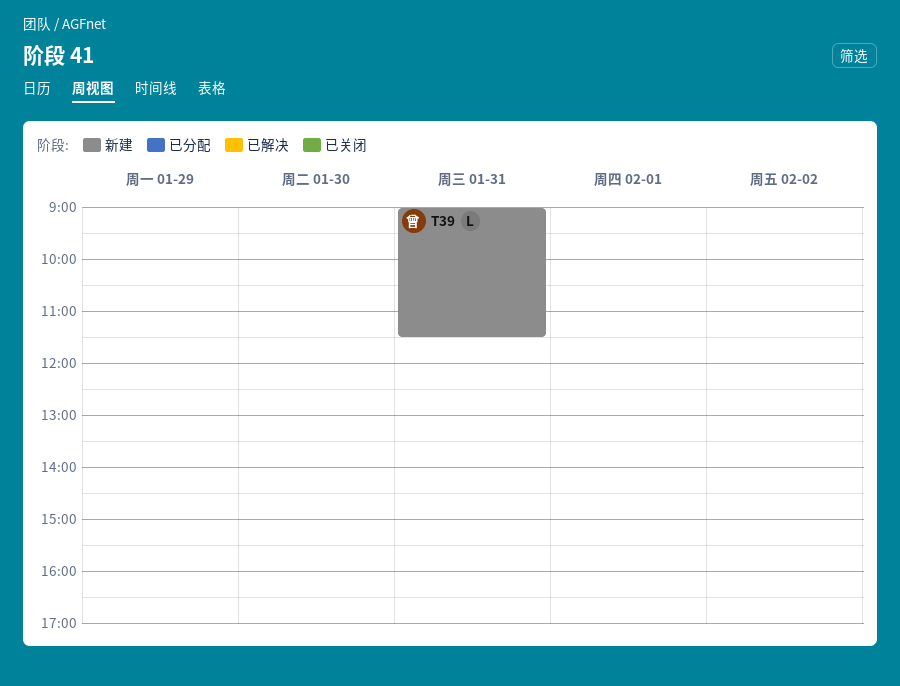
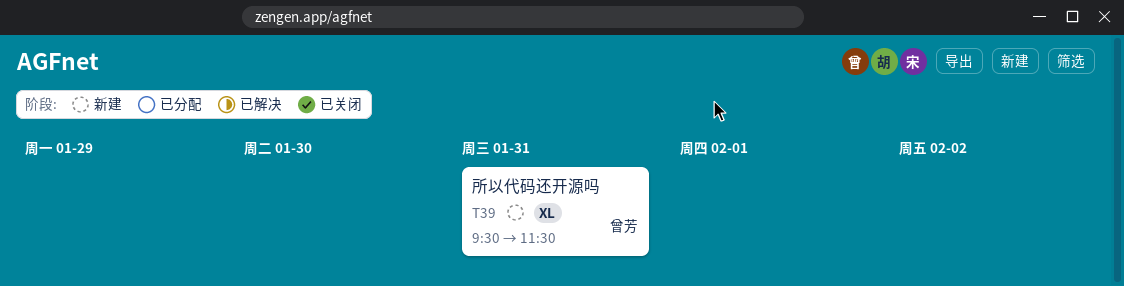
T39, estimate: L -> XL
T39, begins: 09:00 -> 09:30

